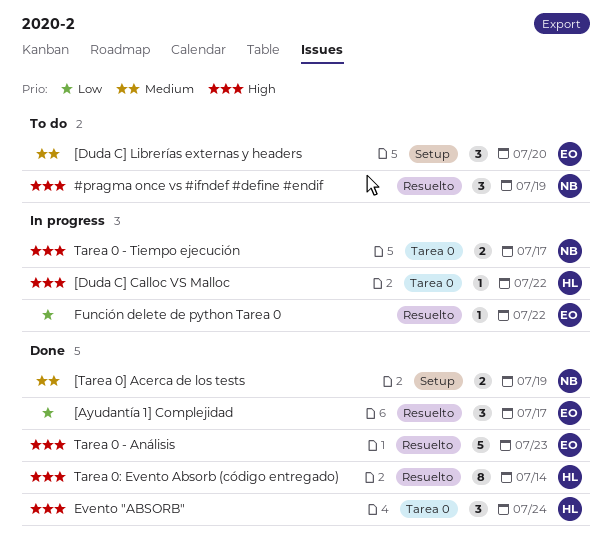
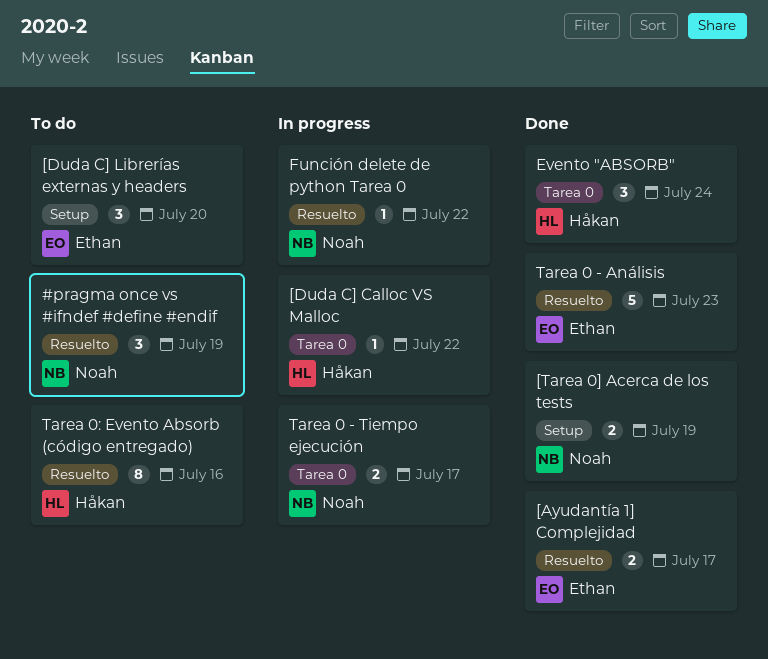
[Ayudantía 1] Complejidad, estimate: 3 -> 2
Función delete de python Tarea 0, owner: Ethan -> Noah
Tarea 0: Evento Absorb (código entregado), status: Done -> To do
Tarea 0: Evento Absorb (código entregado), due: Jul 14 -> Jul 16

